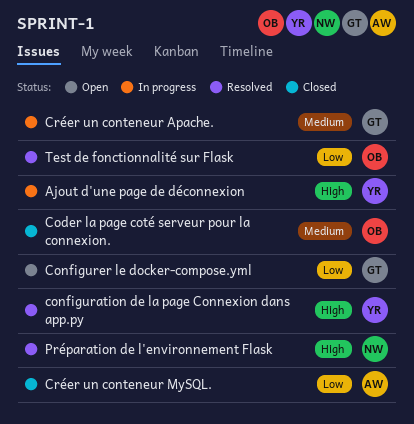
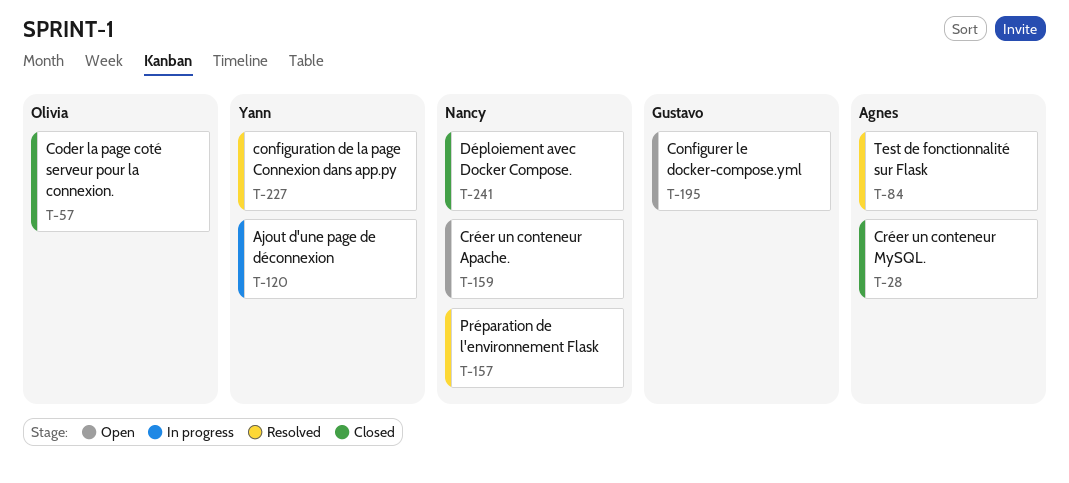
Créer un conteneur Apache., status: In progress -> Open
Créer un conteneur Apache., owner: Gustavo -> Nancy
Déploiement avec Docker Compose.: none -> present
Test de fonctionnalité sur Flask, owner: Olivia -> Agnes

